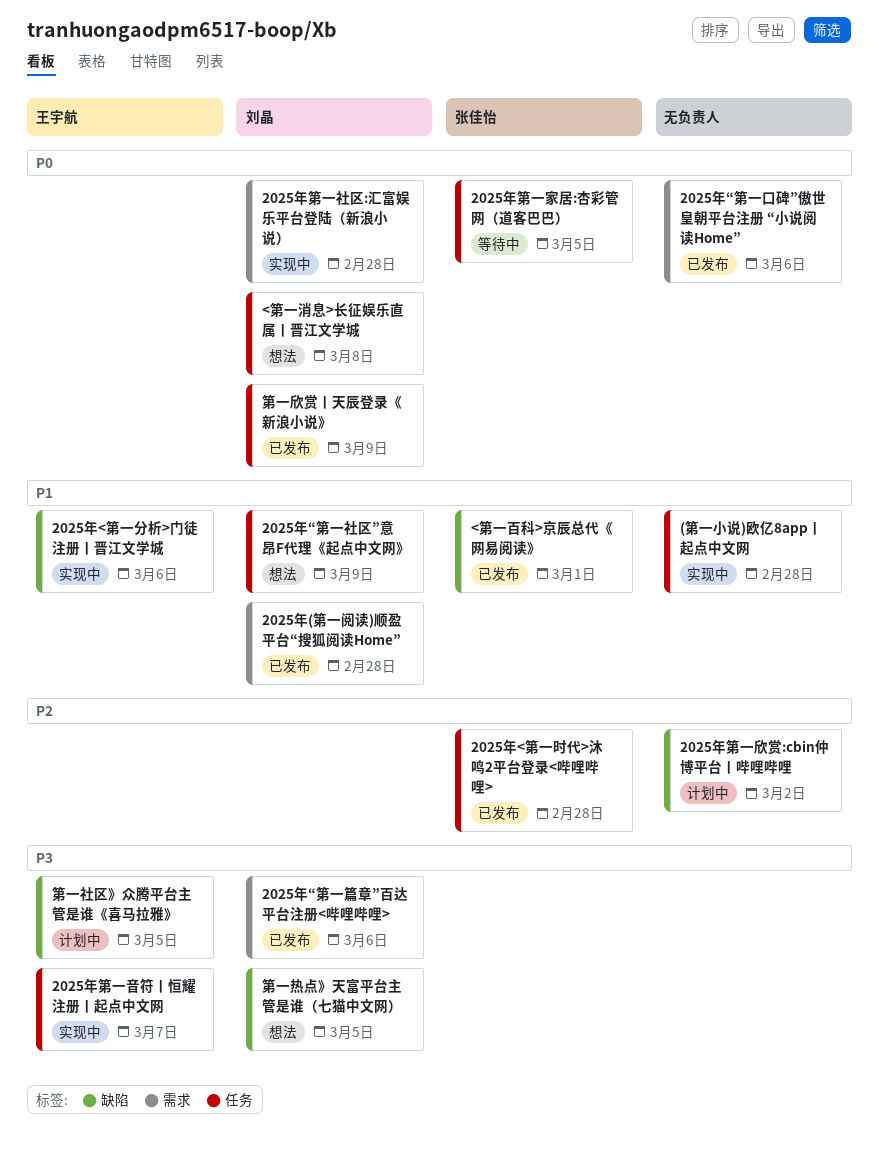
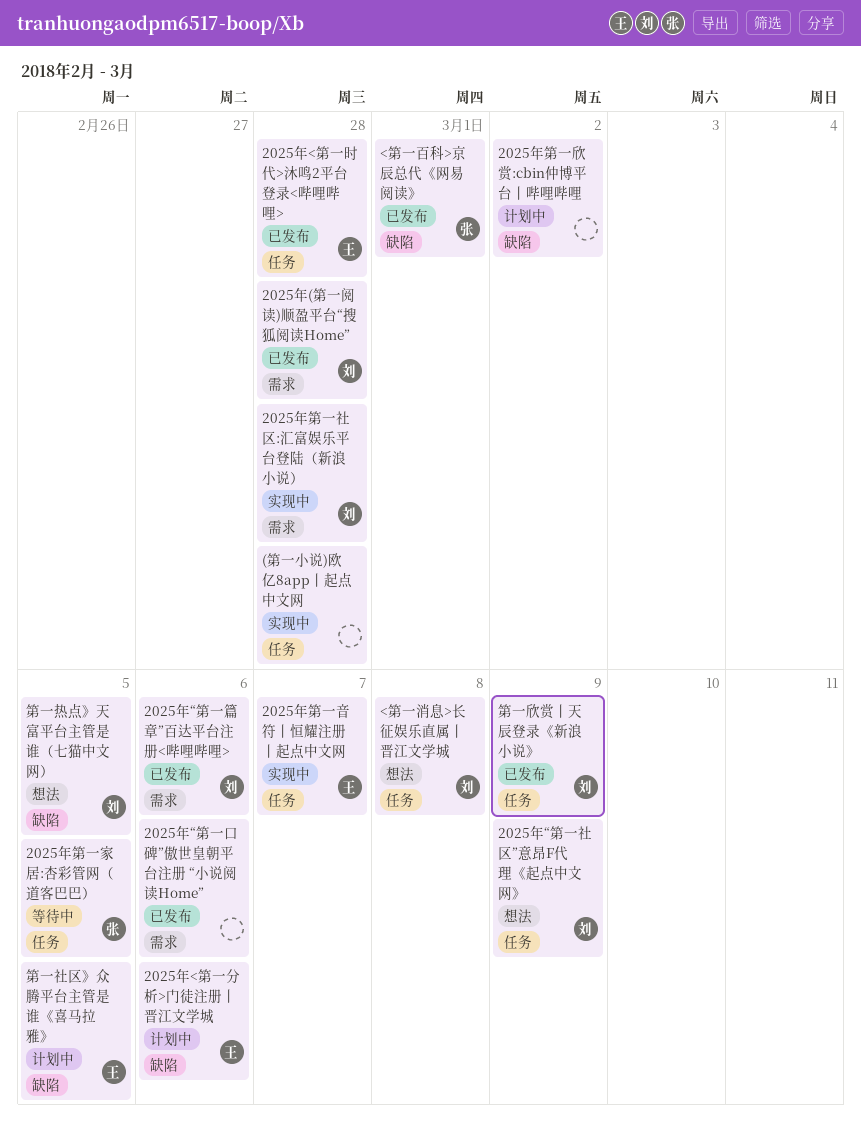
2025年<第一分析>门徒注册丨晋江文学城, status: 实现中 -> 计划中
2025年<第一时代>沐鸣2平台登录<哔哩哔哩>, owner: 张佳怡 -> 王宇航

